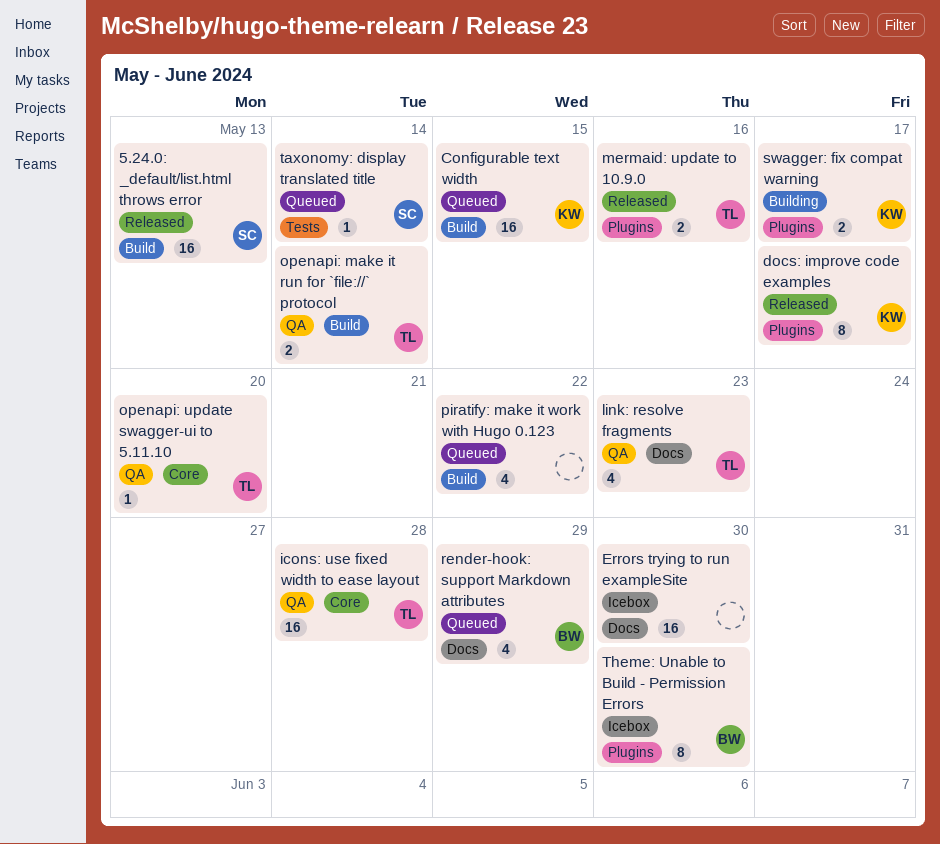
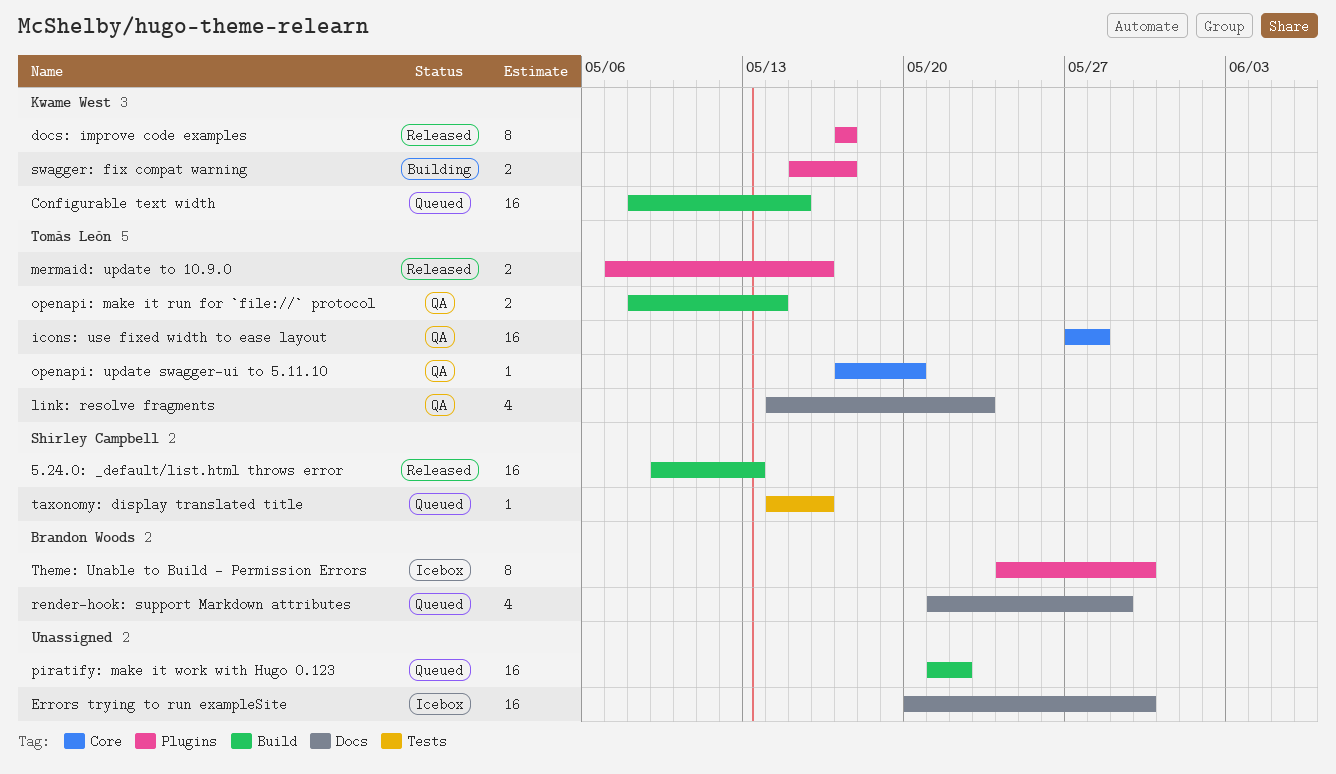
piratify: make it work with Hugo 0.123, estimate: 4 -> 16
taxonomy: display translated title, due: May 14 -> May 16

